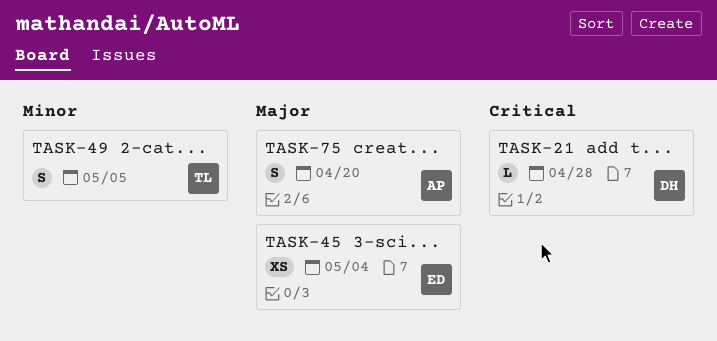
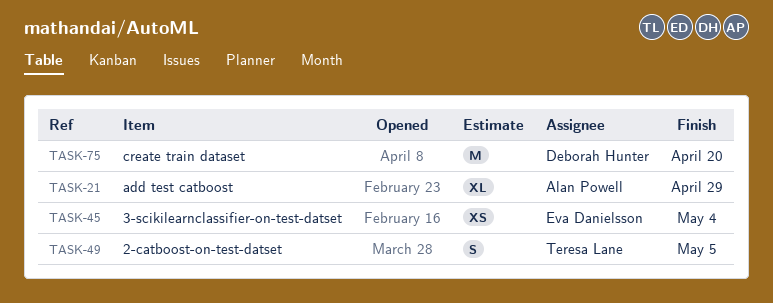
TASK-21, owner: Deborah Hunter -> Alan Powell
TASK-21, estimate: L -> XL
TASK-21, due: Apr 28 -> Apr 29
TASK-75, owner: Alan Powell -> Deborah Hunter
TASK-75, estimate: S -> M

